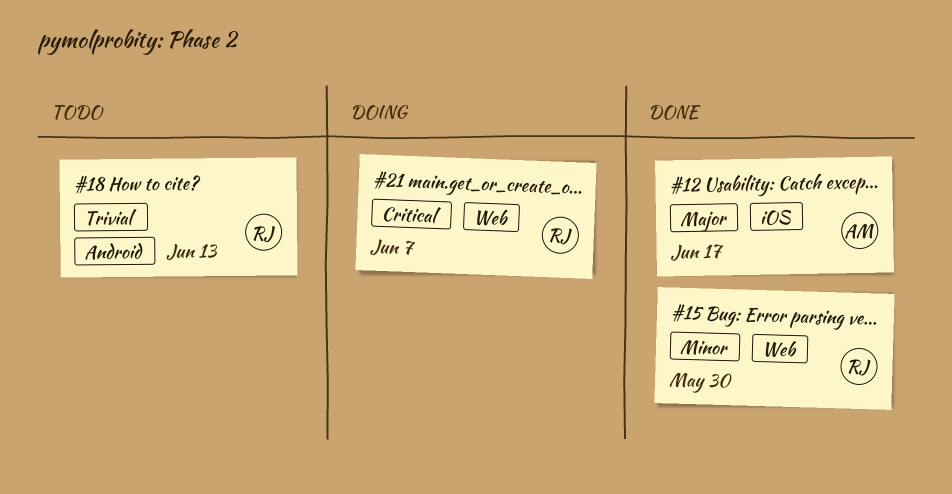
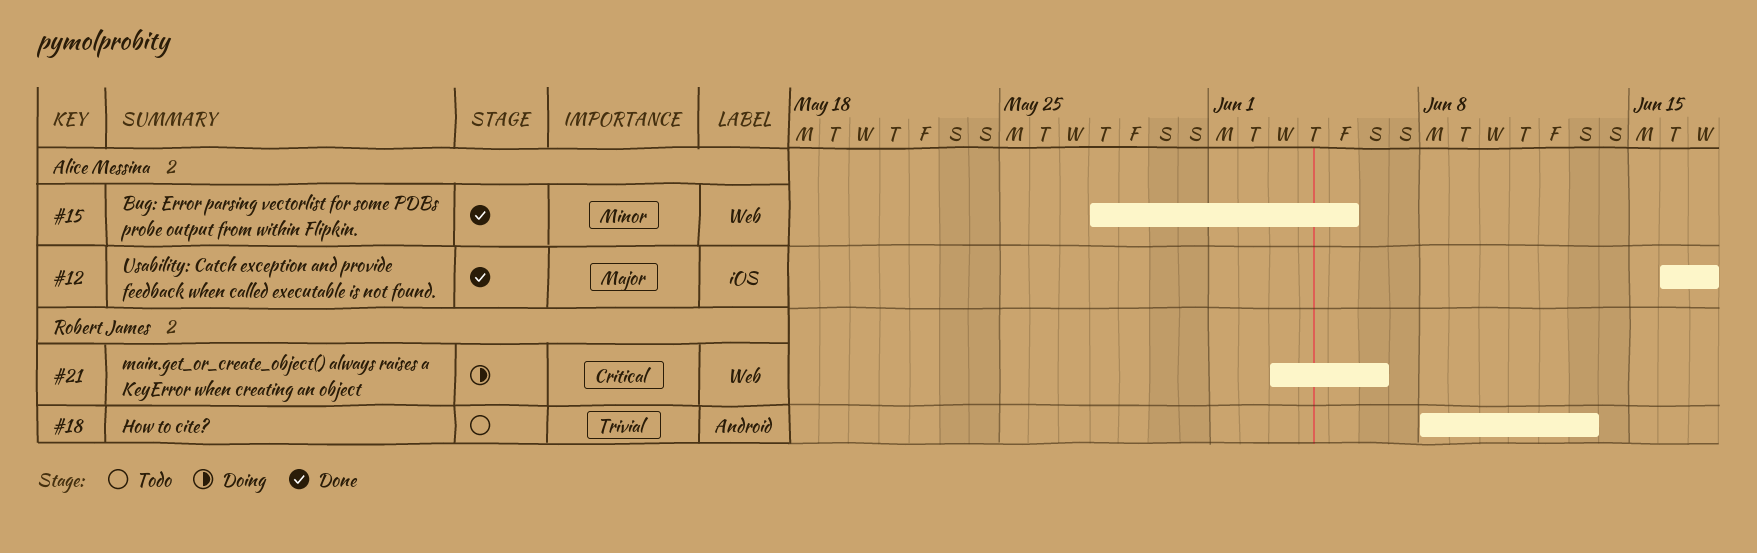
#15, owner: Robert James -> Alice Messina
#15, due: May 30 -> Jun 5
#21, due: Jun 7 -> Jun 6

